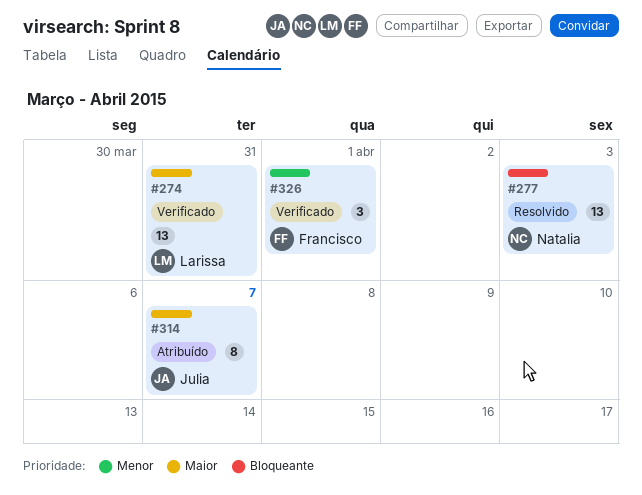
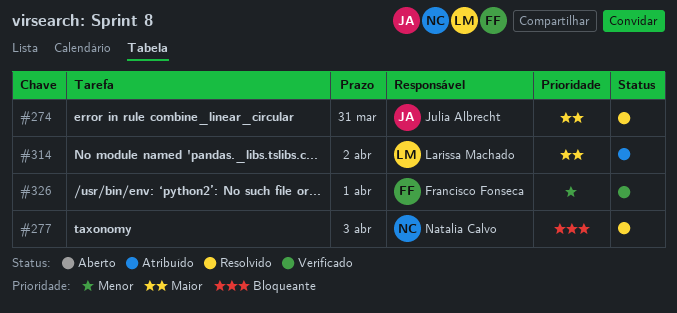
#274, status: Verificado -> Resolvido
#274, owner: Larissa Machado -> Julia Albrecht
#314, owner: Julia Albrecht -> Larissa Machado
#314, due: Apr 7 -> Apr 2

